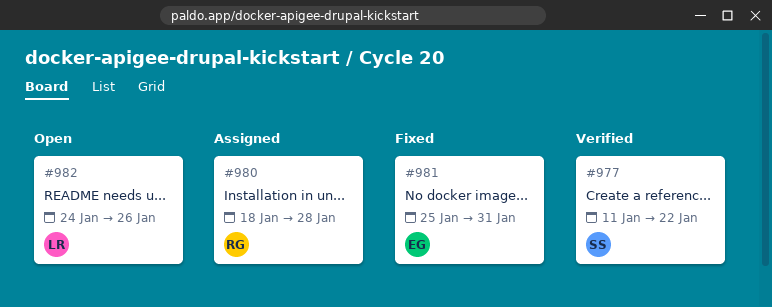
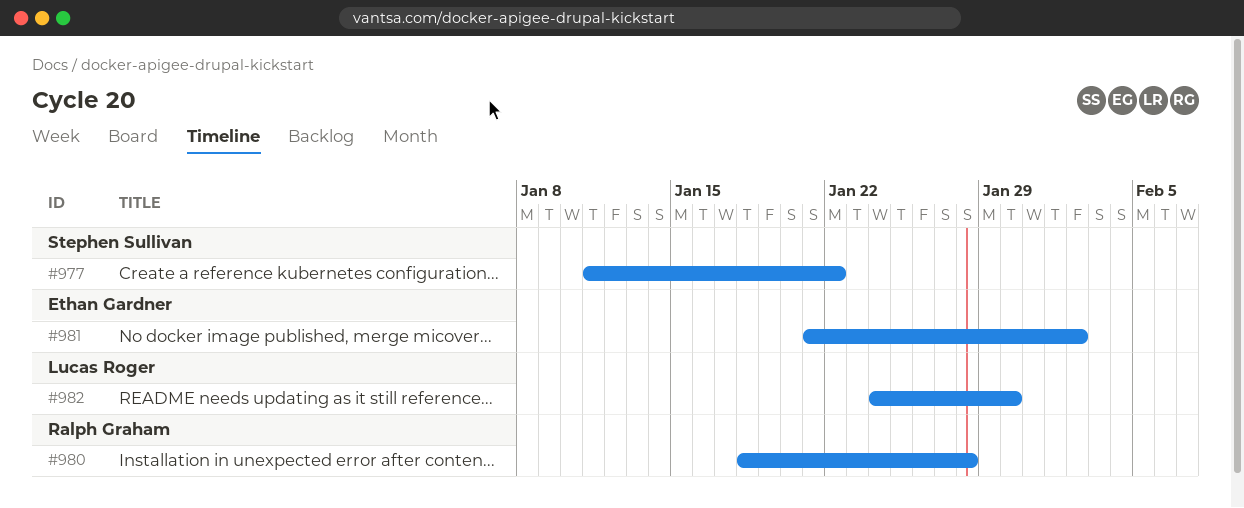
#981, start: Jan 25 -> Jan 21
#981, due: Jan 31 -> Feb 2
#982, due: Jan 26 -> Jan 30

